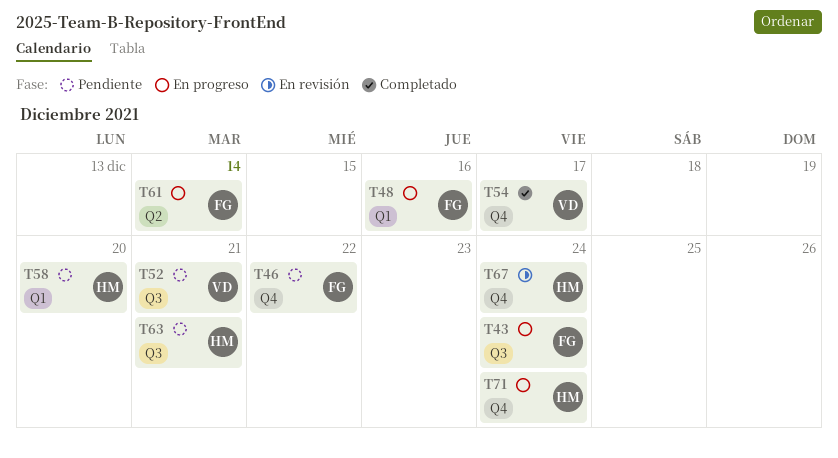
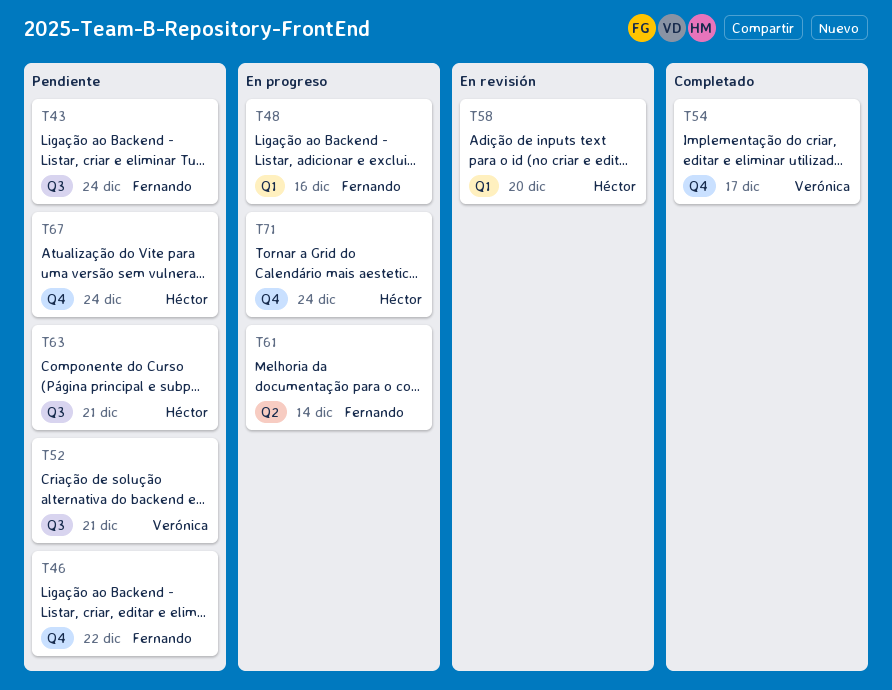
T43, status: En progreso -> Pendiente
T58, status: Pendiente -> En revisión
T67, status: En revisión -> Pendiente

